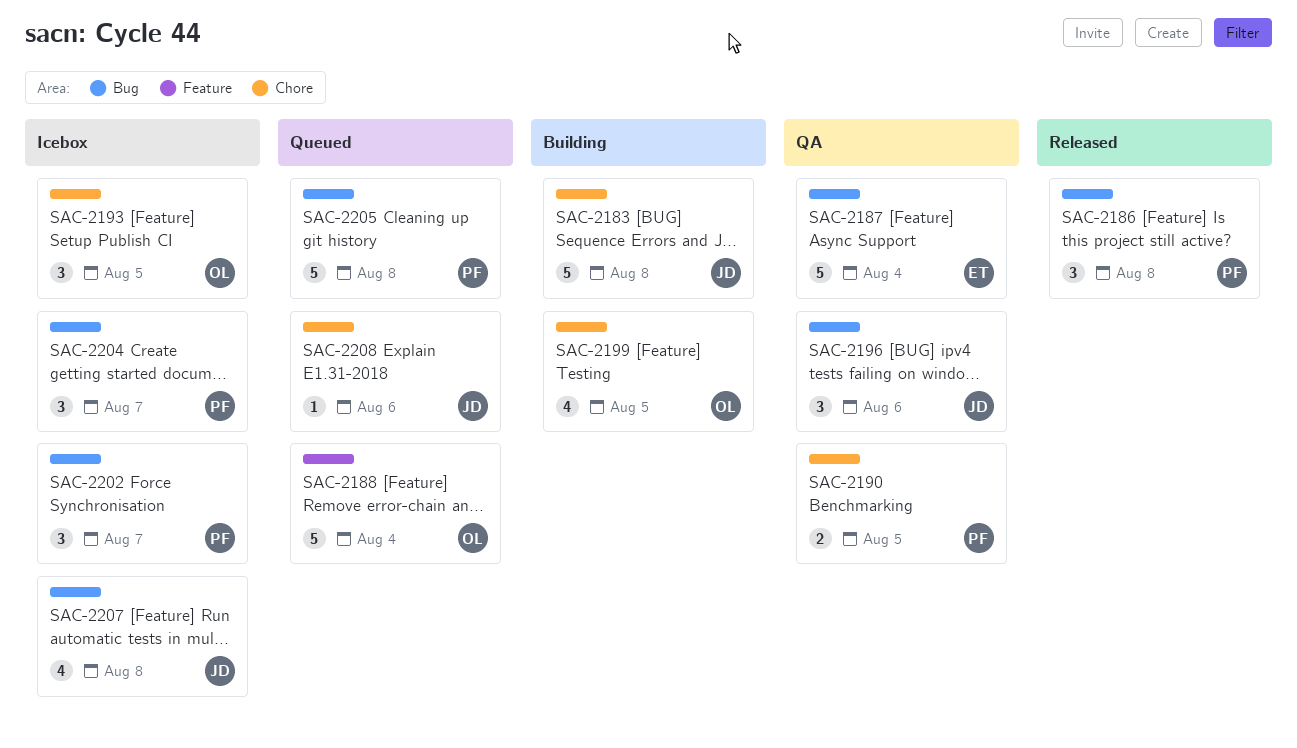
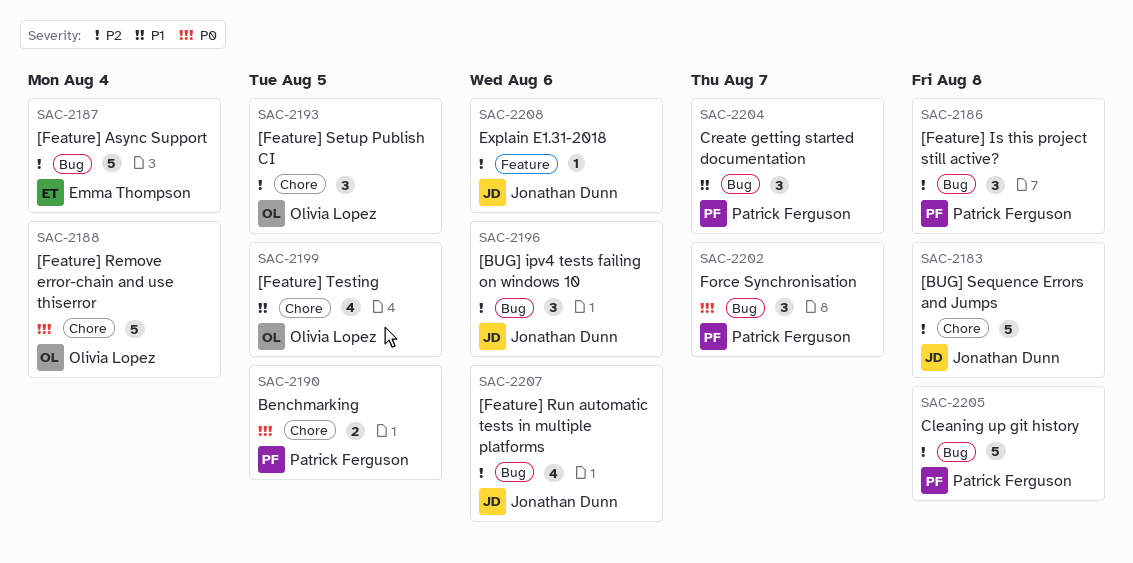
SAC-2188, label: Feature -> Chore
SAC-2207, due: Aug 8 -> Aug 6
SAC-2208, label: Chore -> Feature

